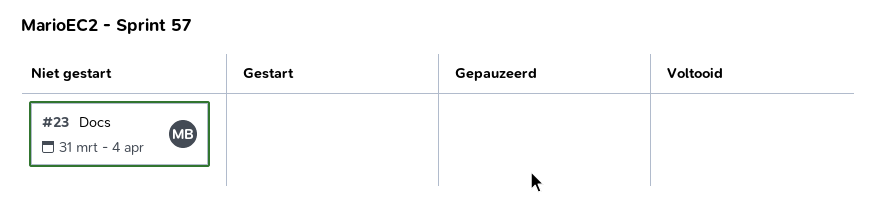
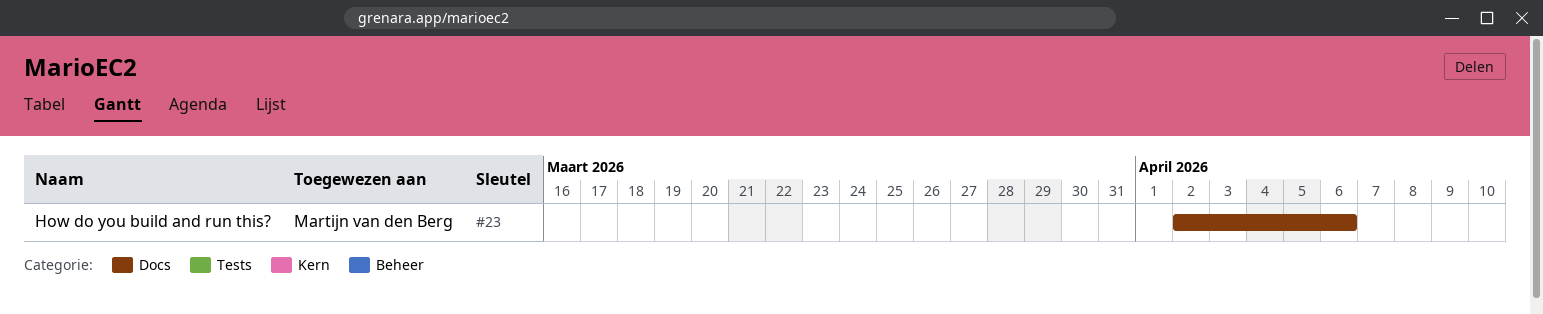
#23, start: Mar 31 -> Apr 2
#23, due: Apr 4 -> Apr 6

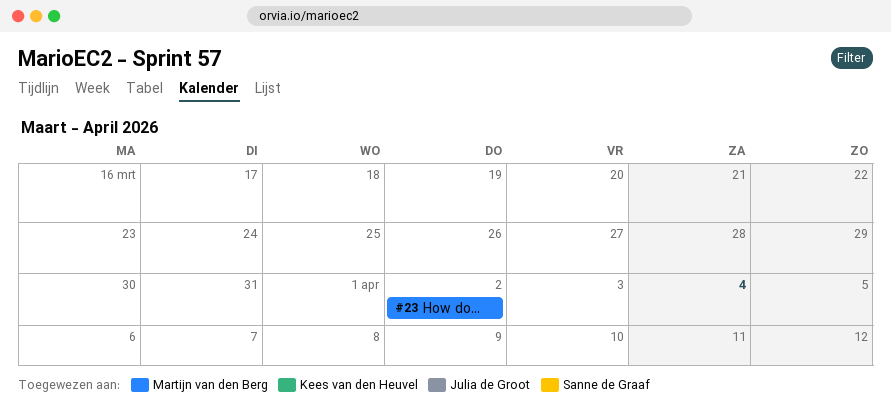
#23, due: Apr 6 -> Apr 2

